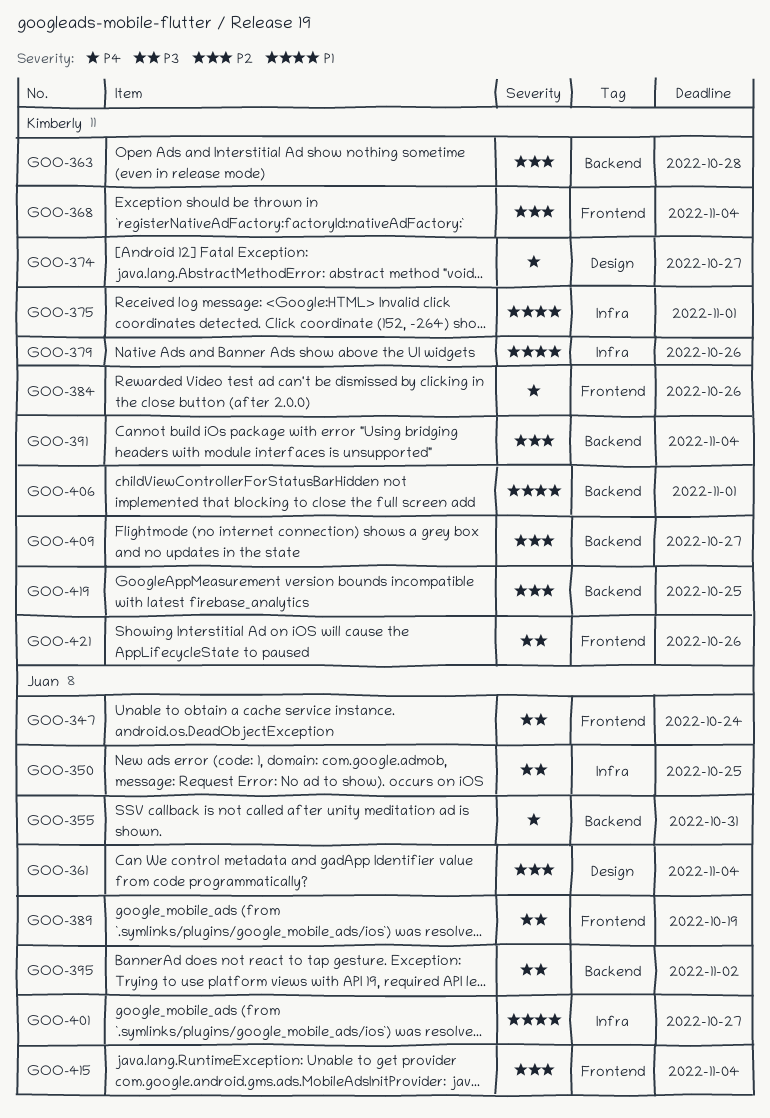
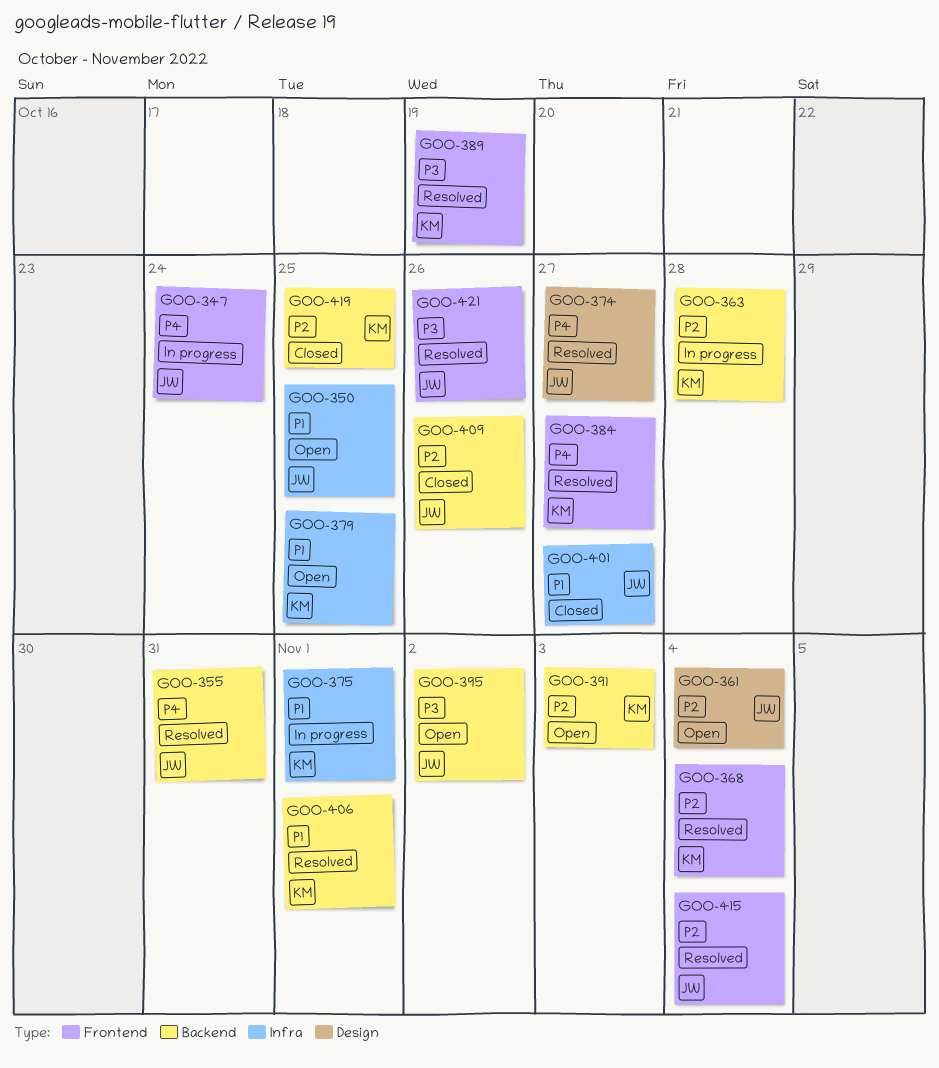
GOO-347, priority: P3 -> P4
GOO-350, priority: P3 -> P1
GOO-374, owner: Kimberly -> Juan
GOO-379, due: Oct 26 -> Oct 25
GOO-384, due: Oct 26 -> Oct 27
GOO-389, owner: Juan -> Kimberly
GOO-391, due: Nov 4 -> Nov 3
GOO-409, owner: Kimberly -> Juan
GOO-409, due: Oct 27 -> Oct 26
GOO-421, owner: Kimberly -> Juan

